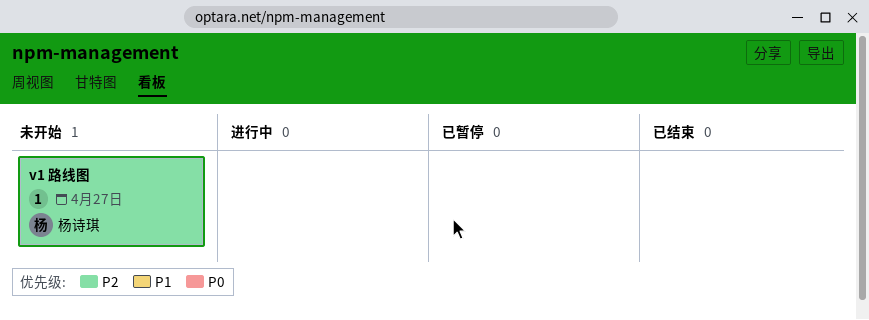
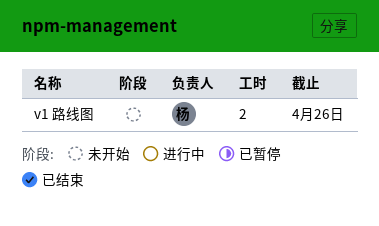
v1 路线图, estimate: 1 -> 2
v1 路线图, due: Apr 27 -> Apr 26

